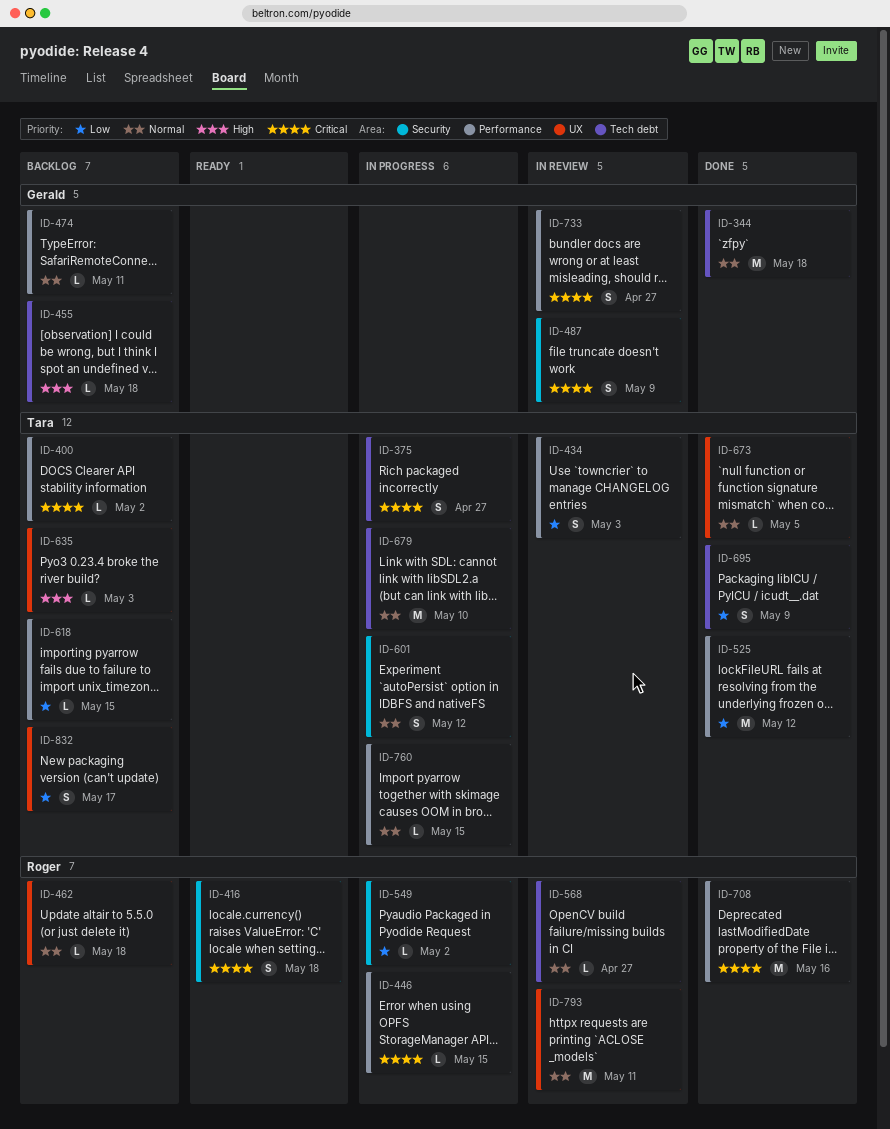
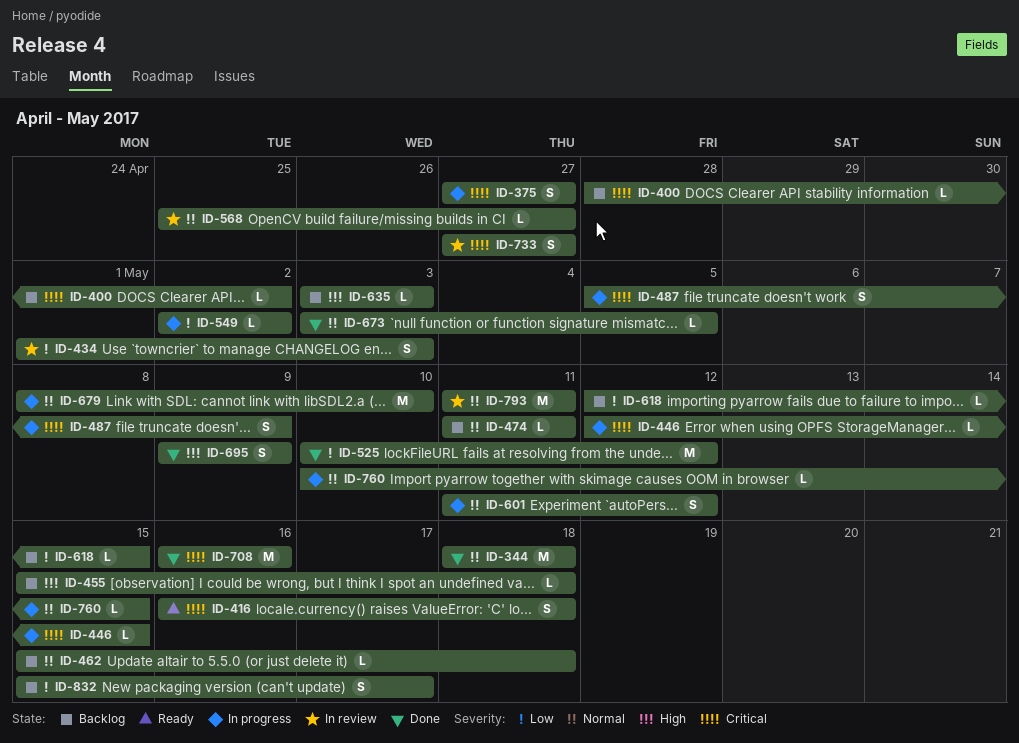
ID-487, status: In review -> In progress
ID-695, priority: Low -> High

